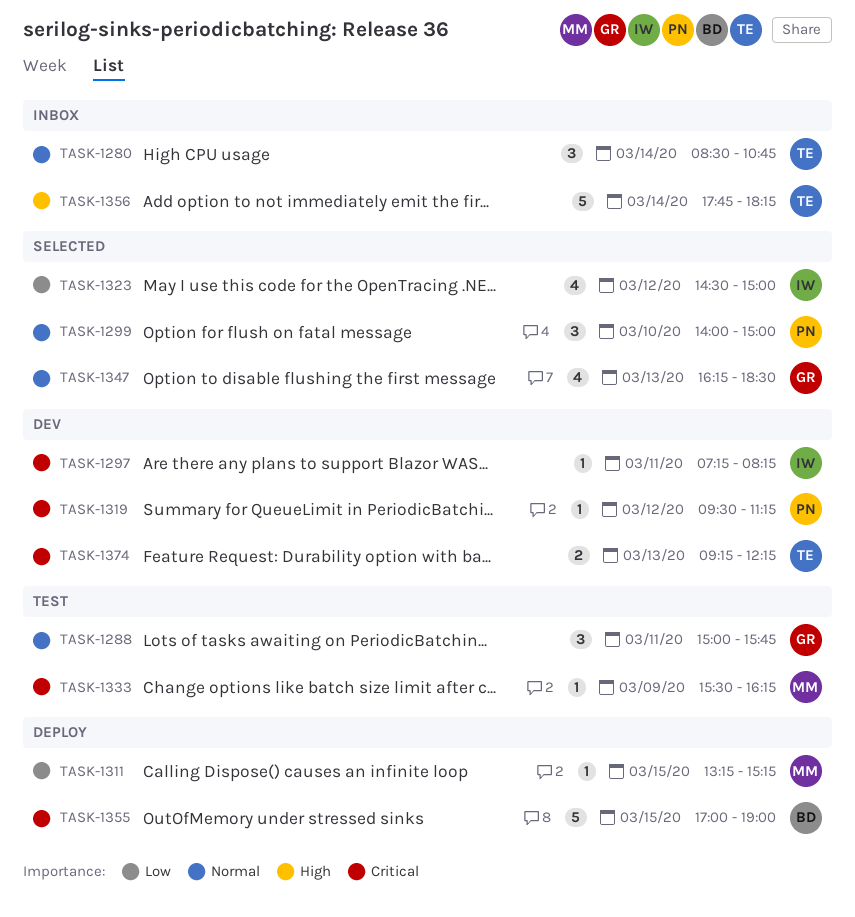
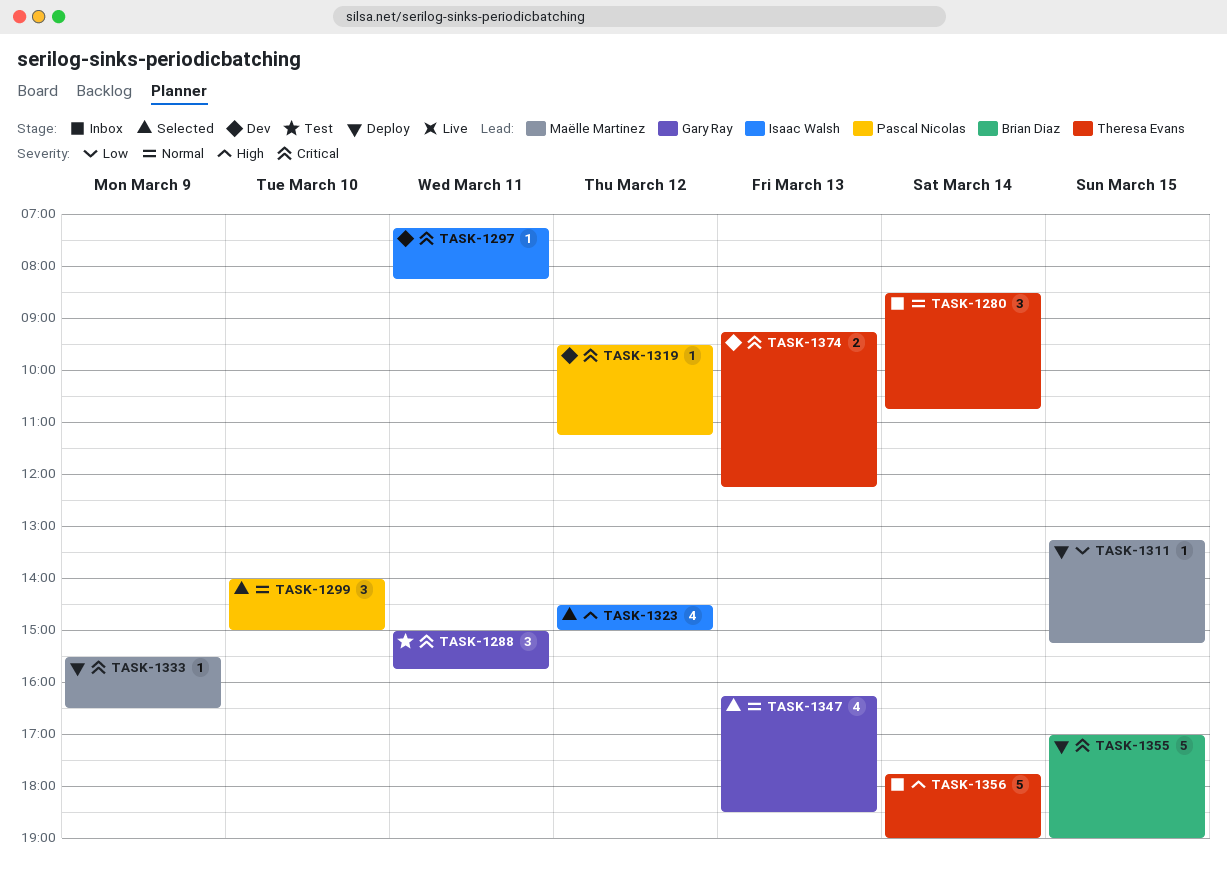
TASK-1288, priority: Normal -> Critical
TASK-1323, priority: Low -> High
TASK-1333, status: Test -> Deploy
TASK-1333, ends: 16:15 -> 16:30
TASK-1356, ends: 18:15 -> 19:00

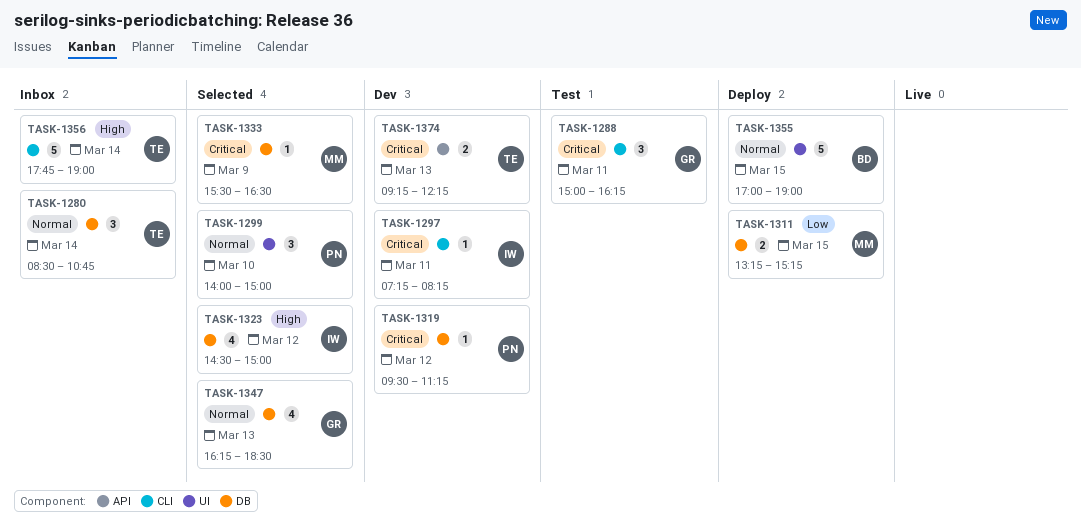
TASK-1288, ends: 15:45 -> 16:15
TASK-1311, estimate: 1 -> 2
TASK-1333, status: Deploy -> Selected
TASK-1355, priority: Critical -> Normal

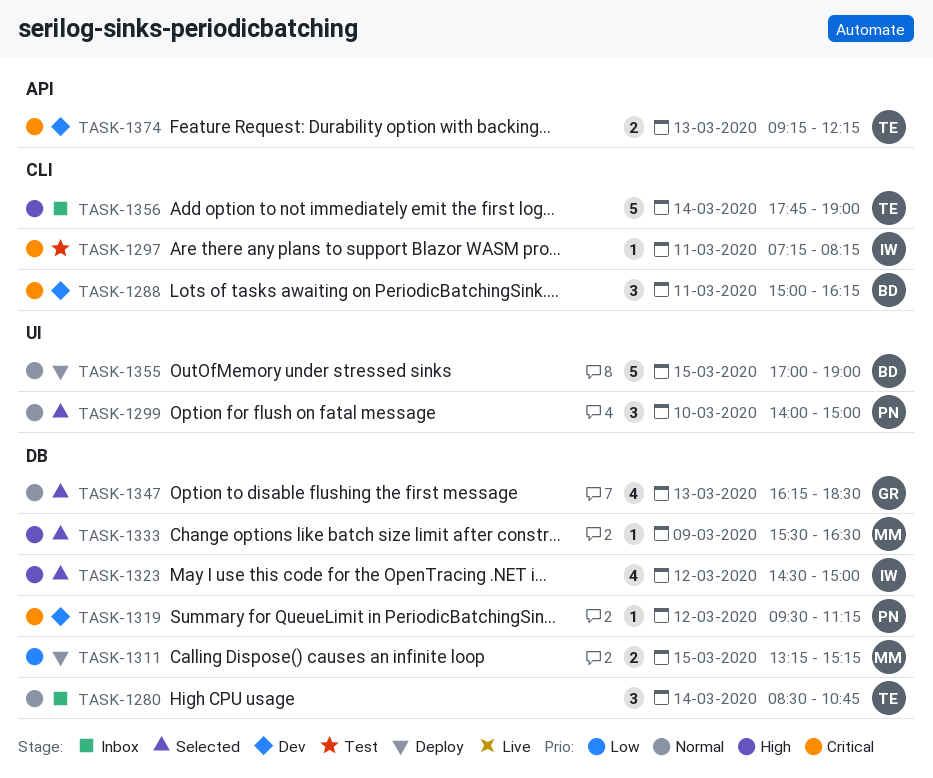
TASK-1288, status: Test -> Dev
TASK-1288, owner: GR -> BD
TASK-1297, status: Dev -> Test
TASK-1333, priority: Critical -> High

